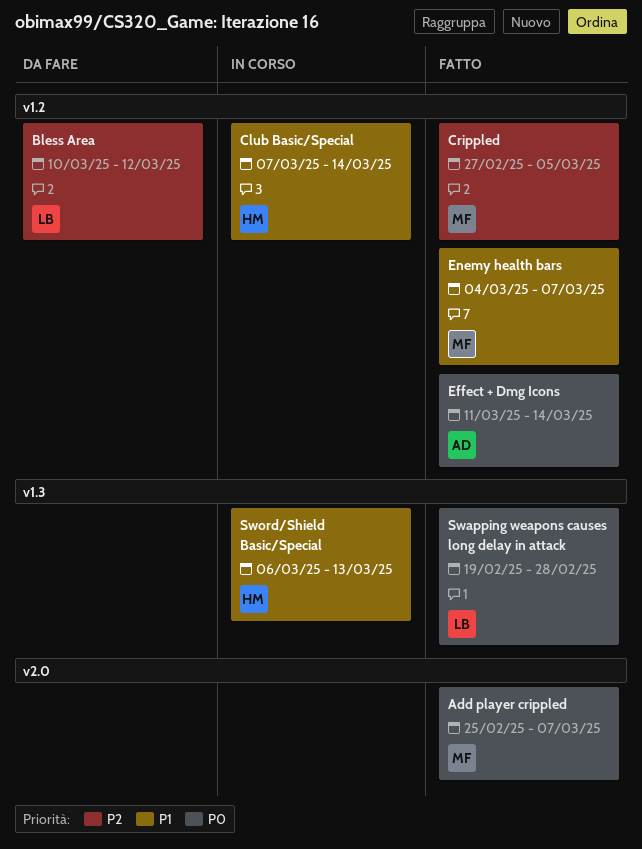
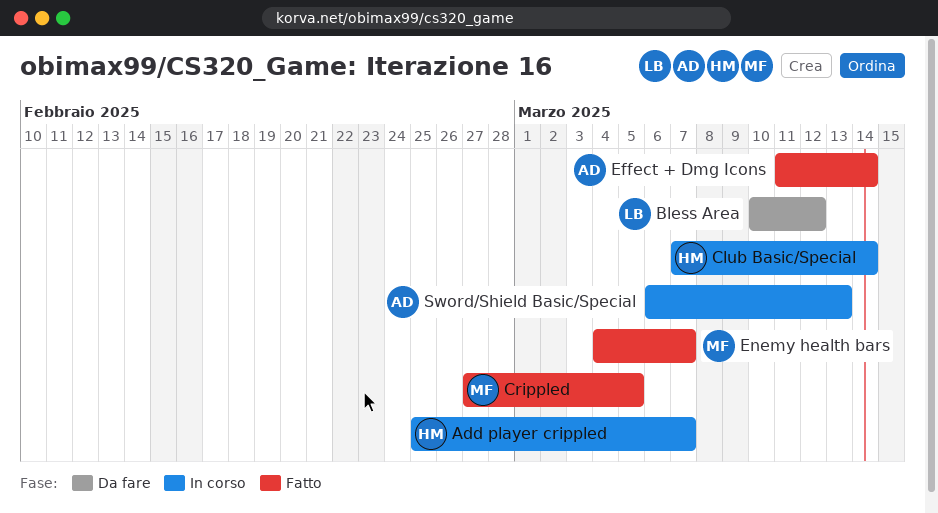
Add player crippled, status: Fatto -> In corso
Add player crippled, owner: MF -> HM
Swapping weapons causes long delay in attack: present -> none
Sword/Shield Basic/Special, owner: HM -> AD

